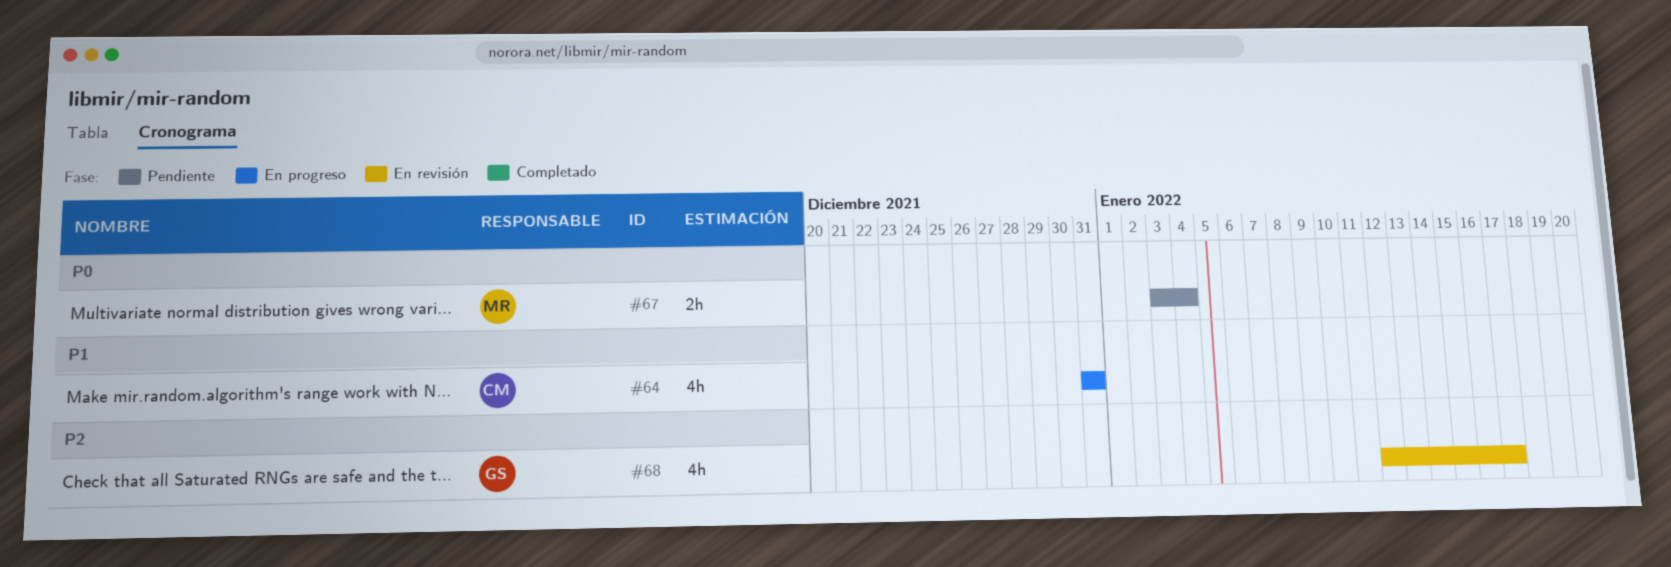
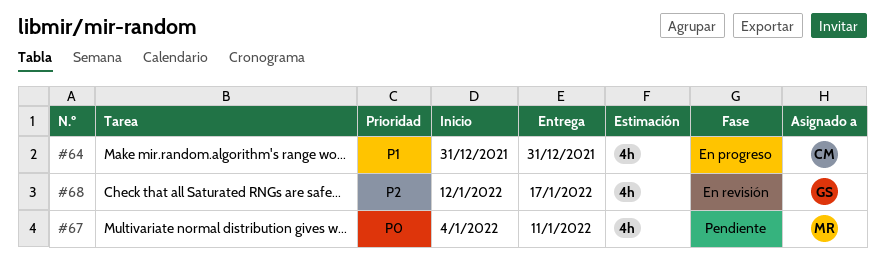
#67, estimate: 2h -> 4h
#67, start: Jan 3 -> Jan 4
#67, due: Jan 4 -> Jan 11

